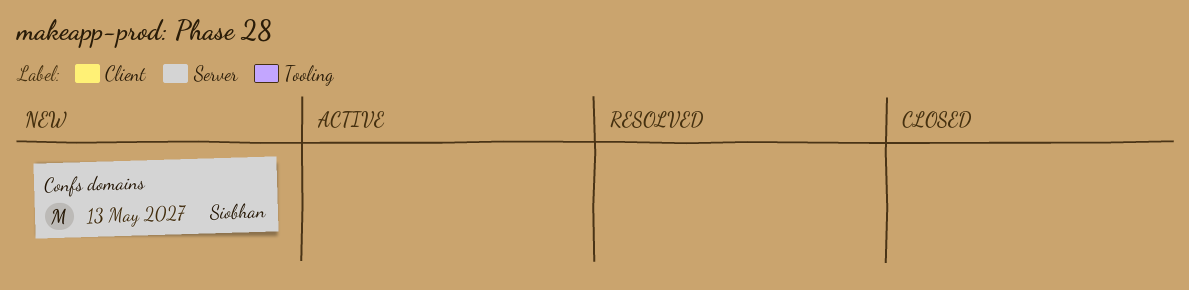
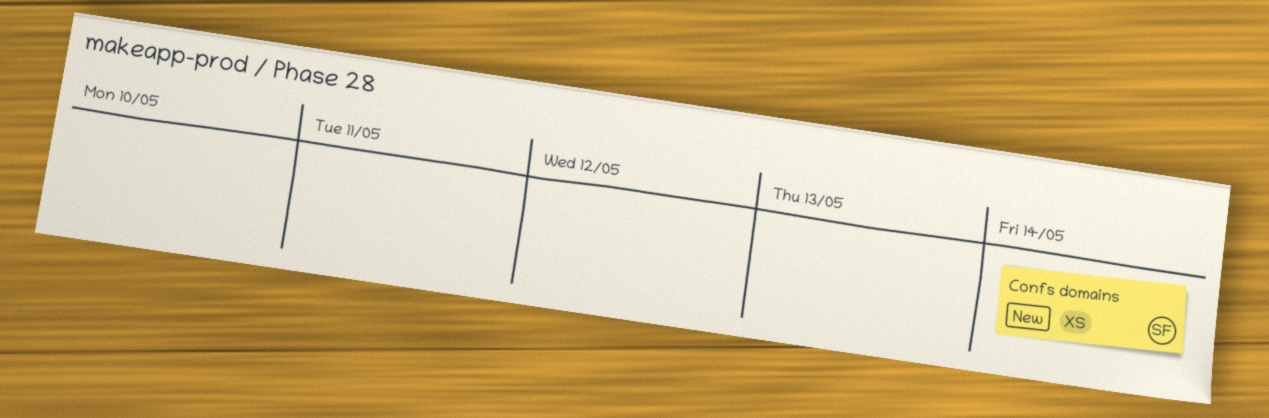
Confs domains, estimate: M -> XS
Confs domains, due: May 13 -> May 14

